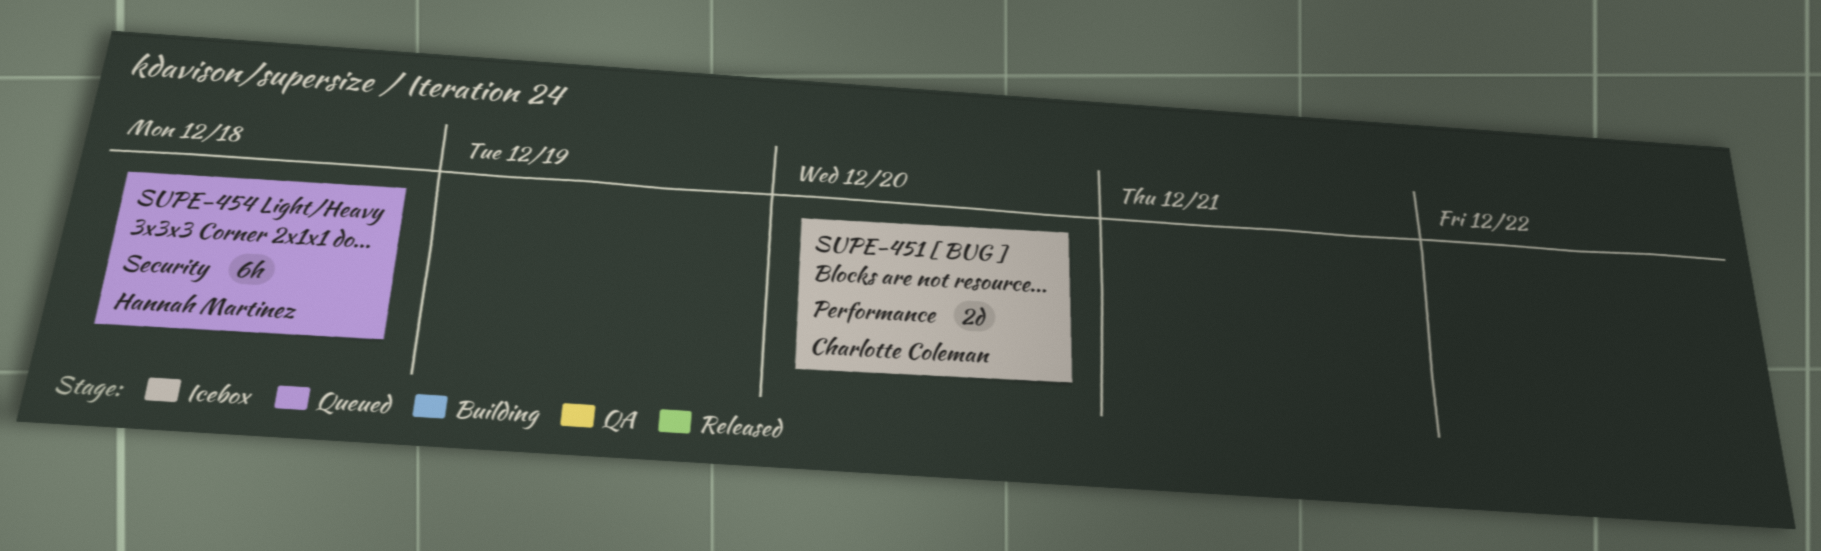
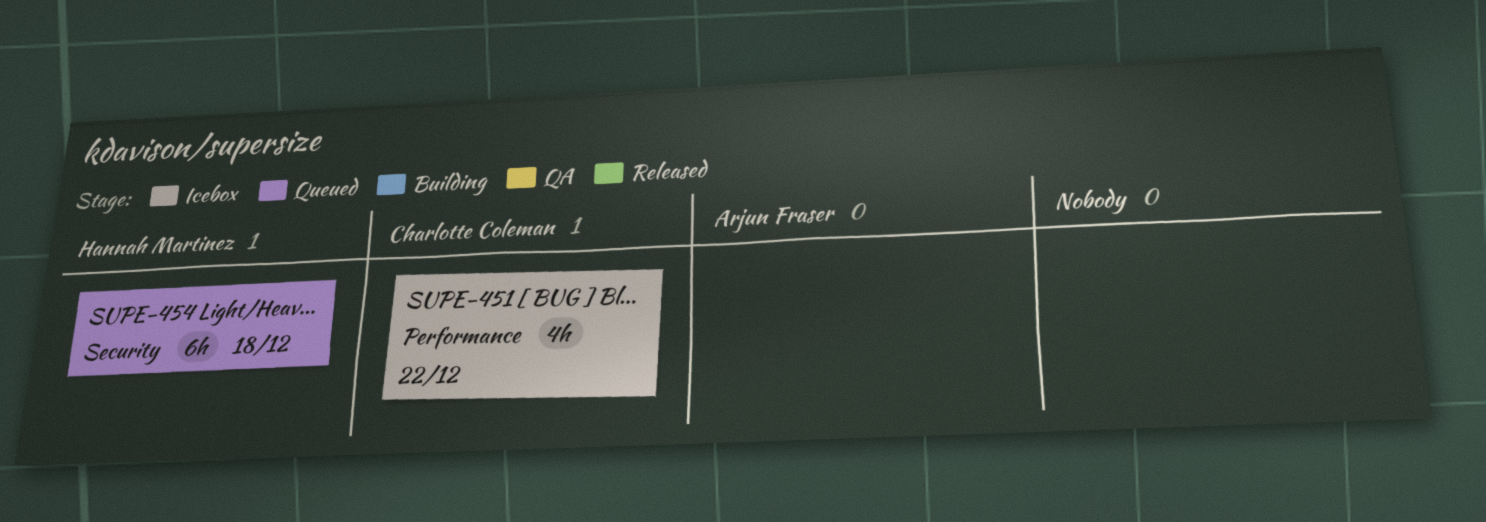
SUPE-451, estimate: 2d -> 4h
SUPE-451, due: Dec 20 -> Dec 22

